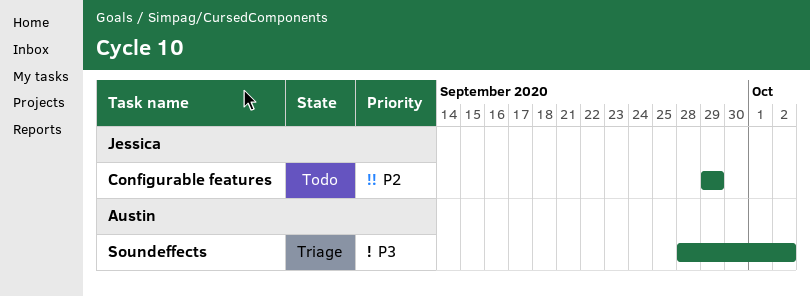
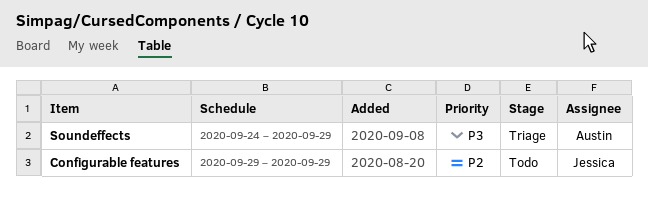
Soundeffects, start: Sep 28 -> Sep 24
Soundeffects, due: Oct 2 -> Sep 29

